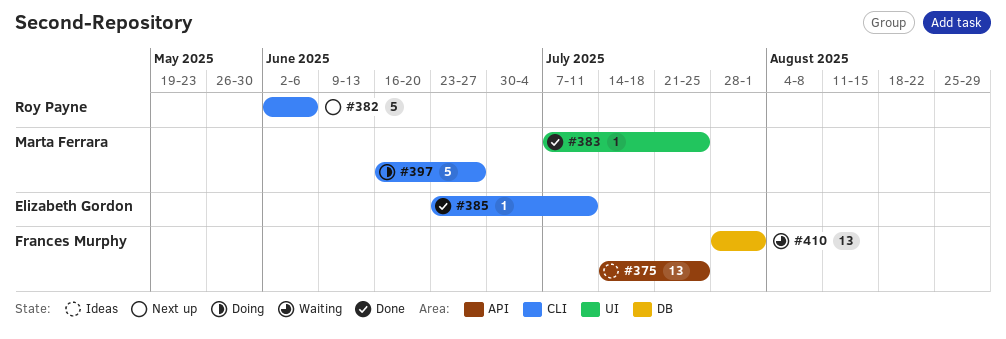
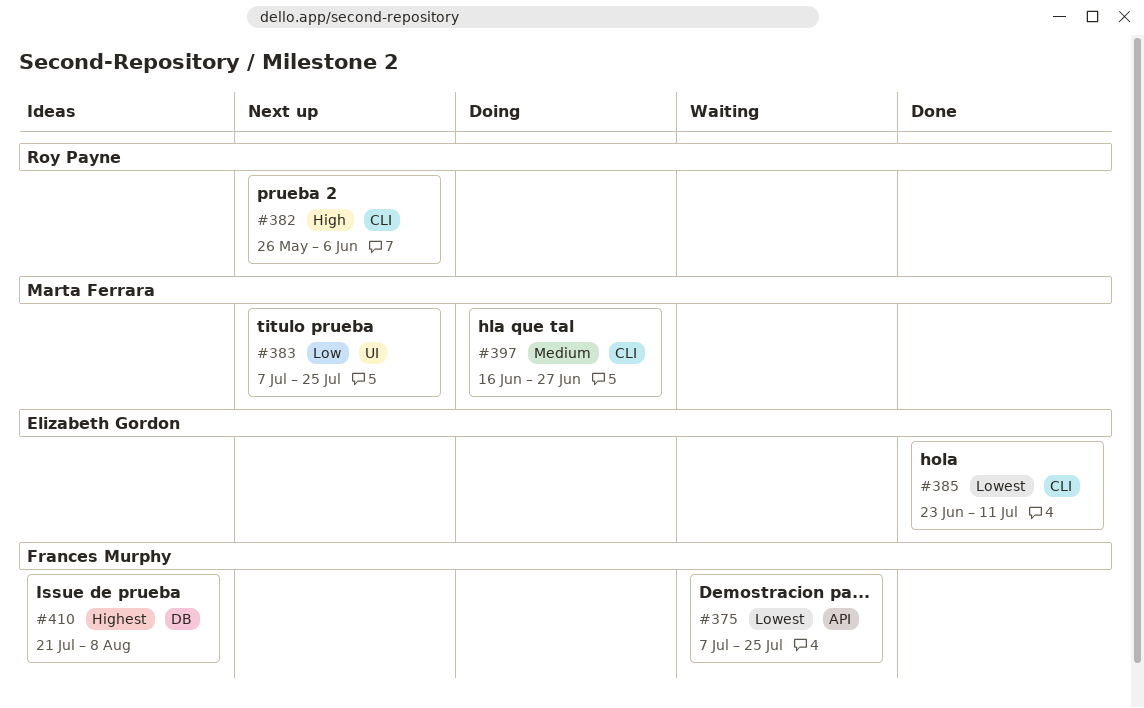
#375, status: Ideas -> Waiting
#375, start: Jul 14 -> Jul 7
#382, start: Jun 2 -> May 26
#383, status: Done -> Next up
#410, status: Waiting -> Ideas
#410, start: Jul 28 -> Jul 21
#410, due: Aug 1 -> Aug 8

